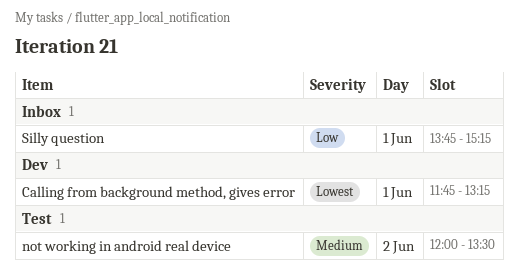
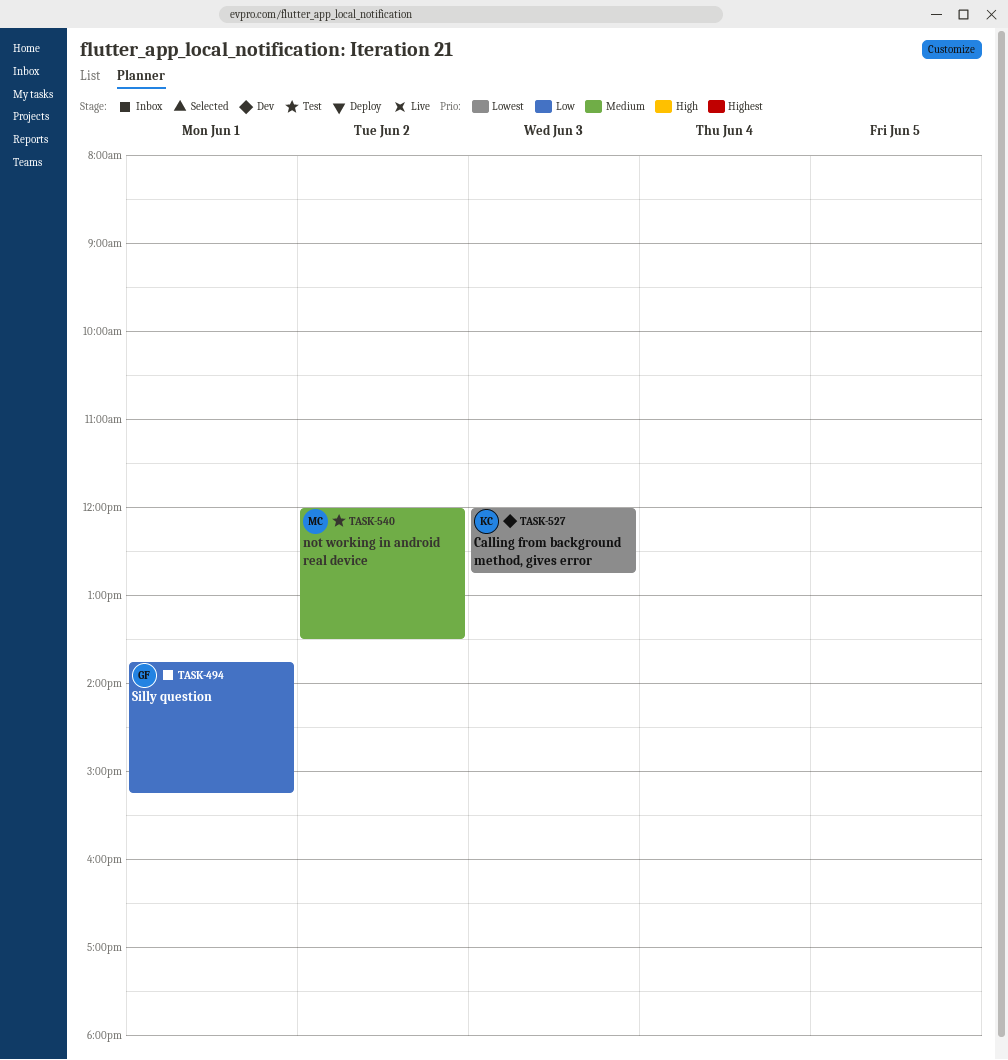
Calling from background method, gives error, day: Jun 1 -> Jun 3
Calling from background method, gives error, begins: 11:45 -> 12:00
Calling from background method, gives error, ends: 13:15 -> 12:45

